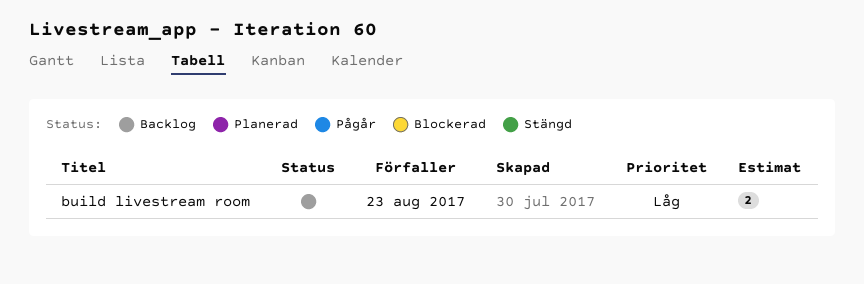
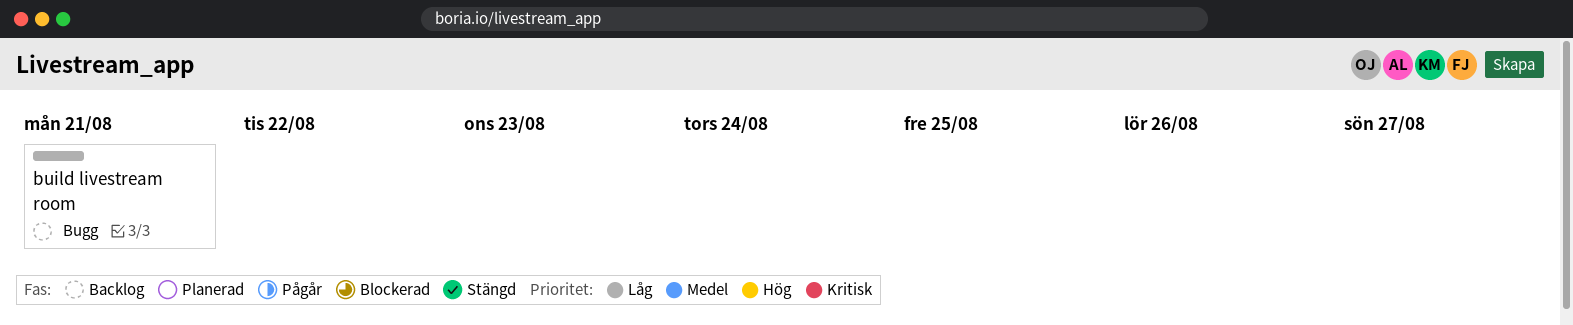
build livestream room, due: Aug 23 -> Aug 21

